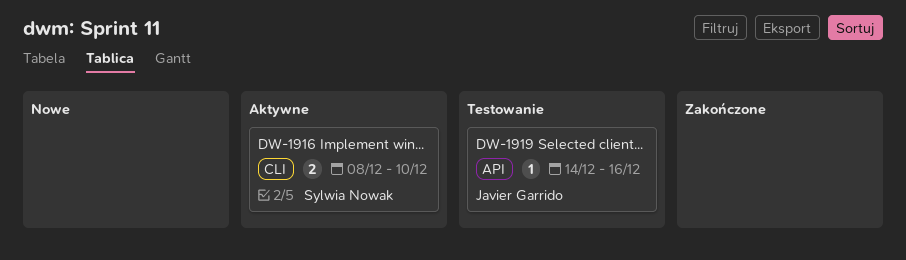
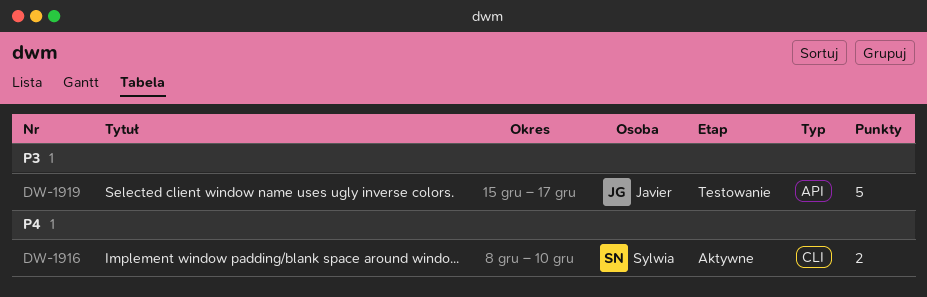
DW-1919, estimate: 1 -> 5
DW-1919, start: Dec 14 -> Dec 15
DW-1919, due: Dec 16 -> Dec 17

